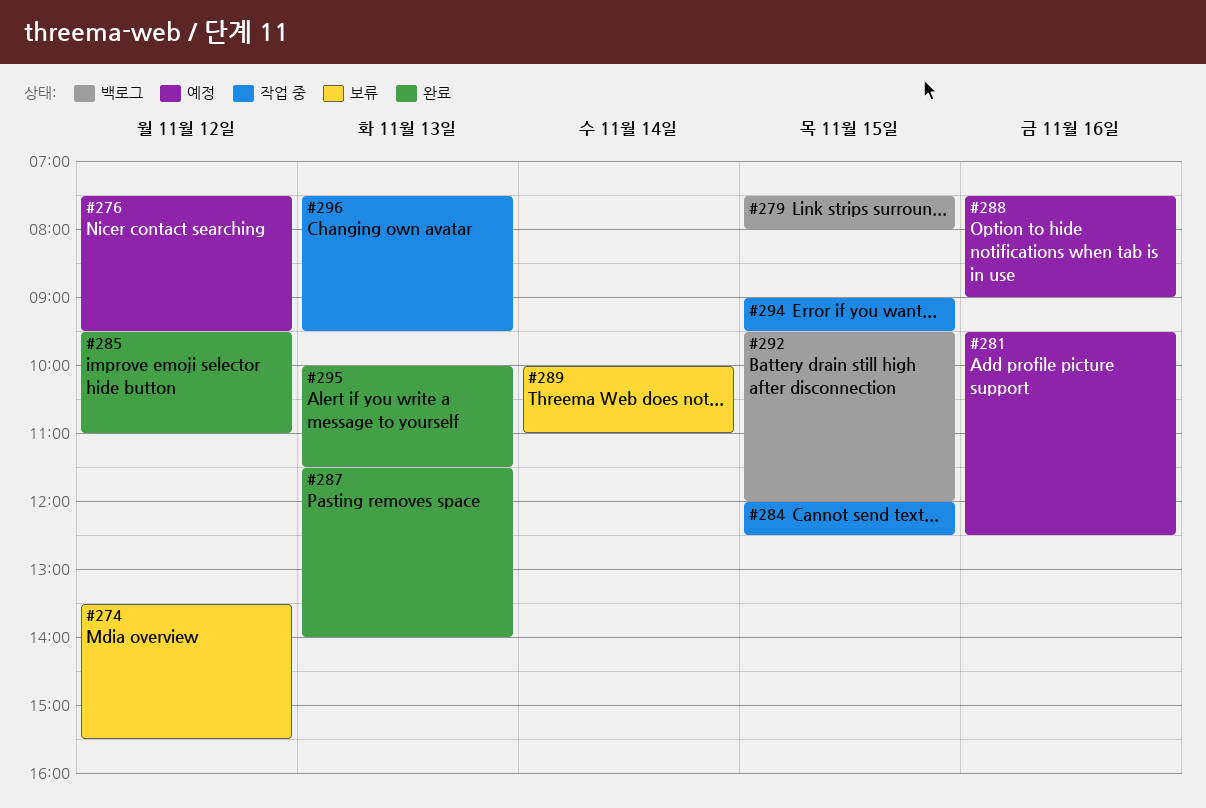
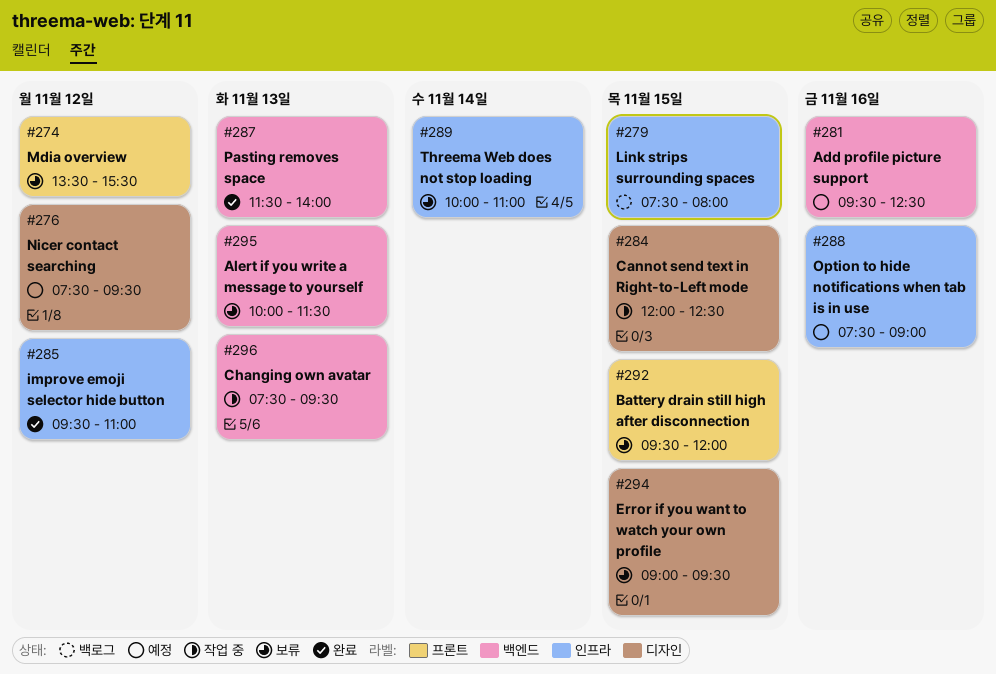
#292, status: 백로그 -> 보류
#294, status: 작업 중 -> 보류
#295, status: 완료 -> 보류

